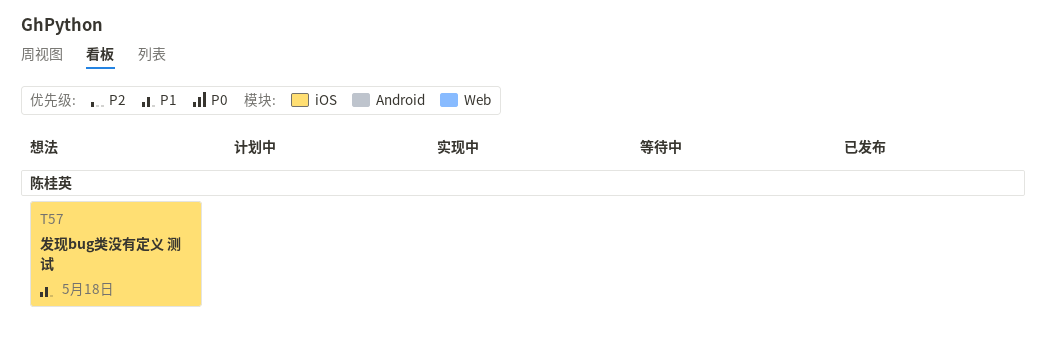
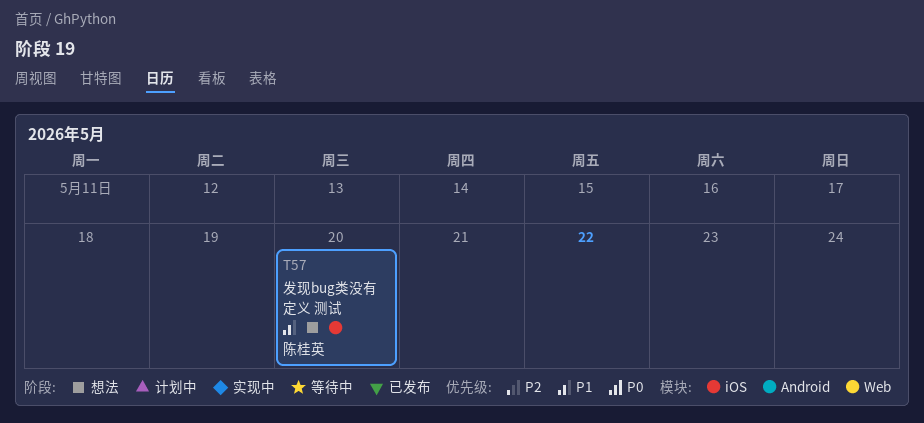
T57, due: May 18 -> May 20

